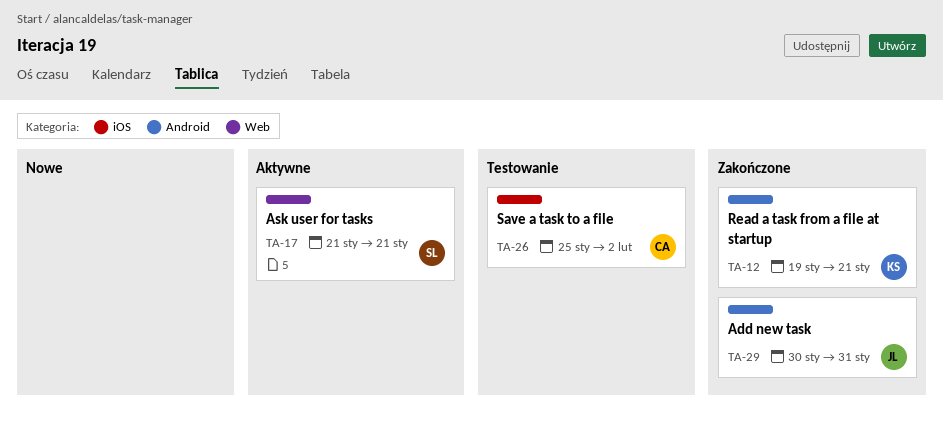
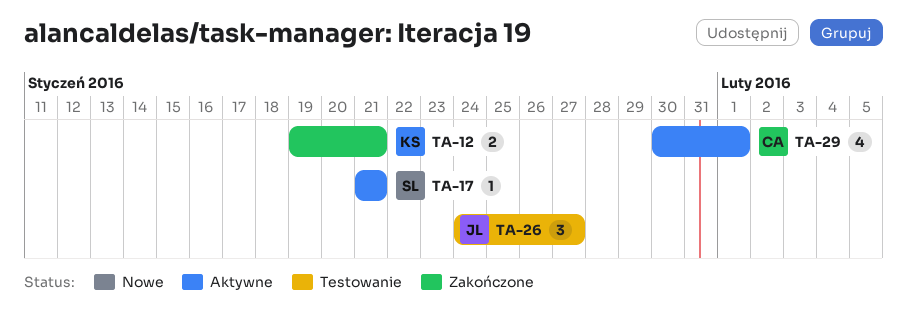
TA-26, owner: CA -> JL
TA-26, start: Jan 25 -> Jan 24
TA-26, due: Feb 2 -> Jan 27
TA-29, status: Zakończone -> Aktywne
TA-29, owner: JL -> CA
TA-29, due: Jan 31 -> Feb 1

